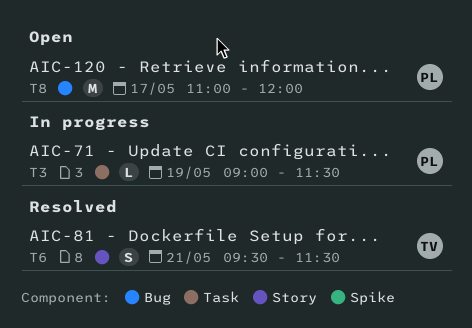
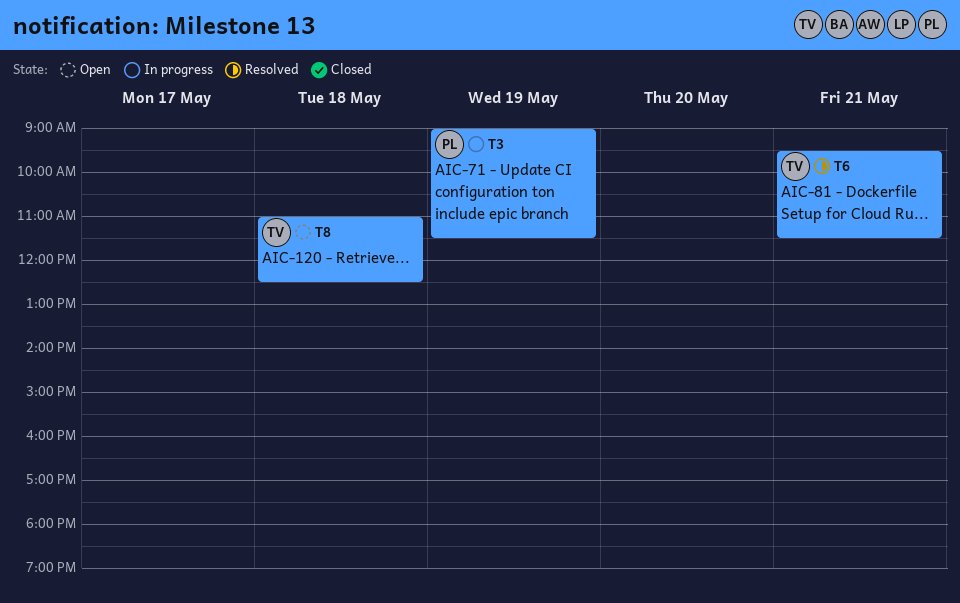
T8, owner: PL -> TV
T8, day: May 17 -> May 18
T8, ends: 12:00 -> 12:30

